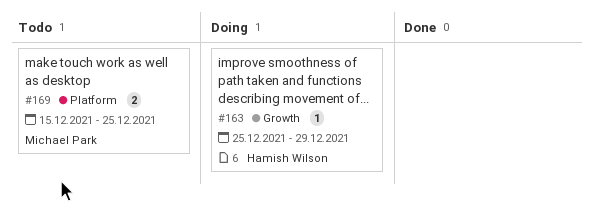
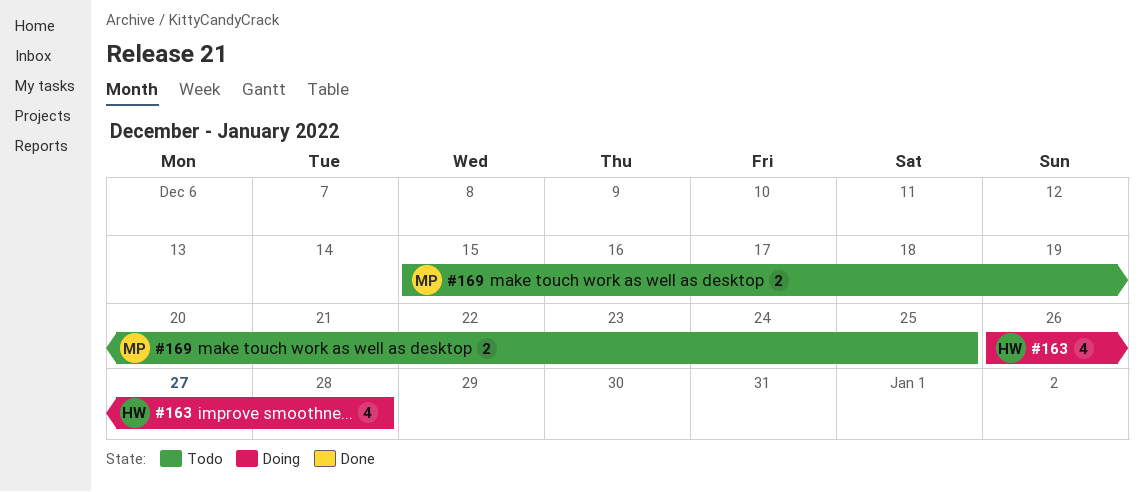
#163, estimate: 1 -> 4
#163, start: Dec 25 -> Dec 26
#163, due: Dec 29 -> Dec 28

